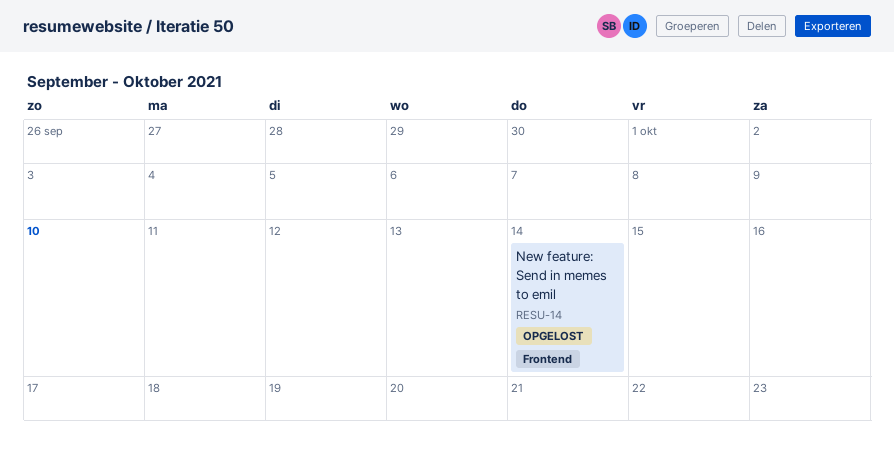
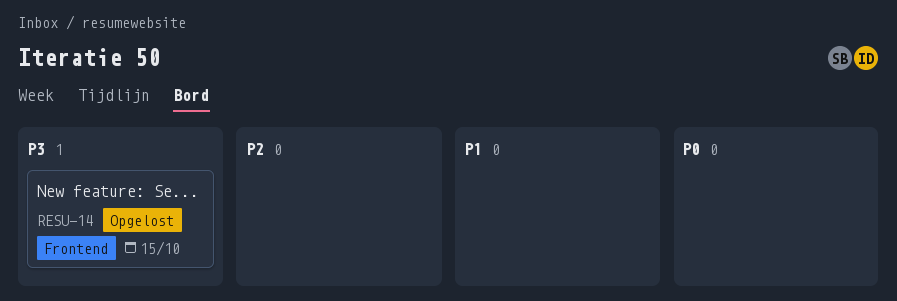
RESU-14, due: Oct 14 -> Oct 15

